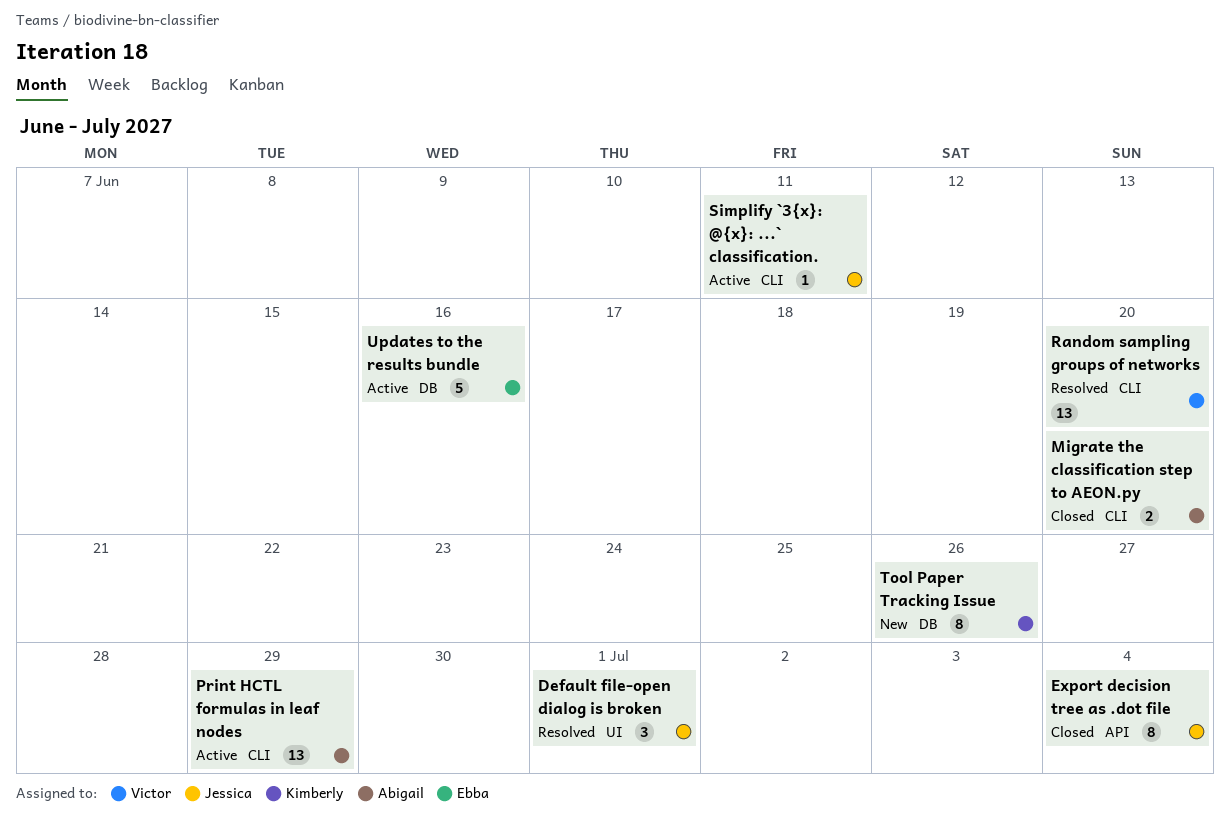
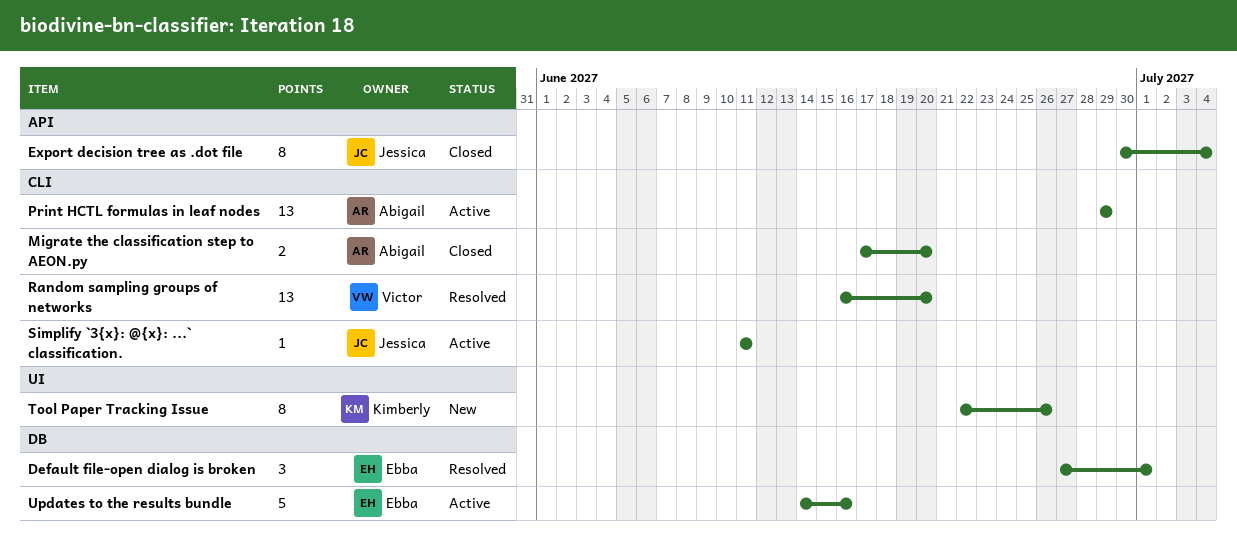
Default file-open dialog is broken, owner: Jessica -> Ebba
Default file-open dialog is broken, label: UI -> DB
Tool Paper Tracking Issue, label: DB -> UI

